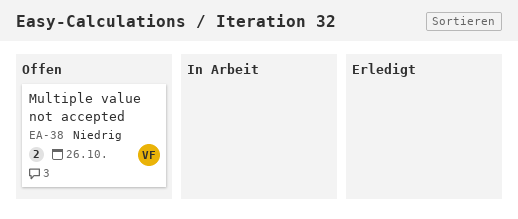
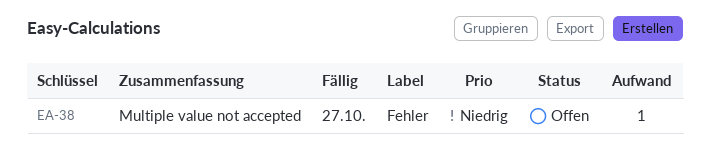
EA-38, estimate: 2 -> 1
EA-38, due: Oct 26 -> Oct 27

